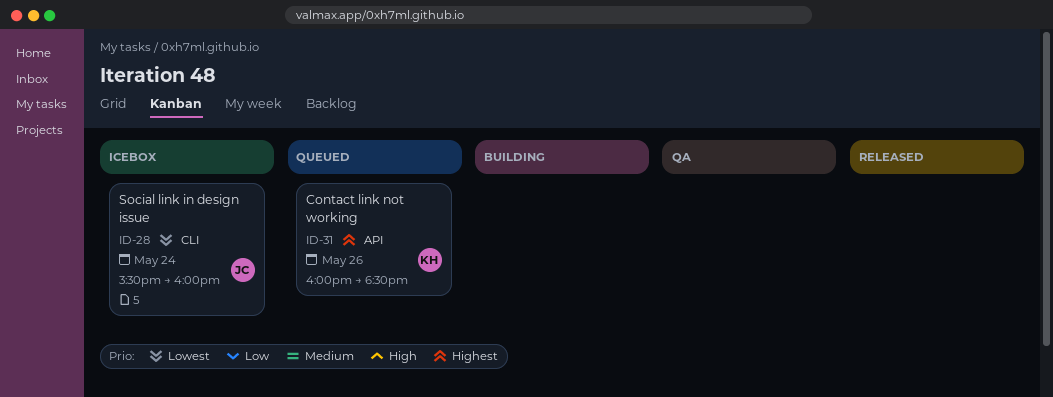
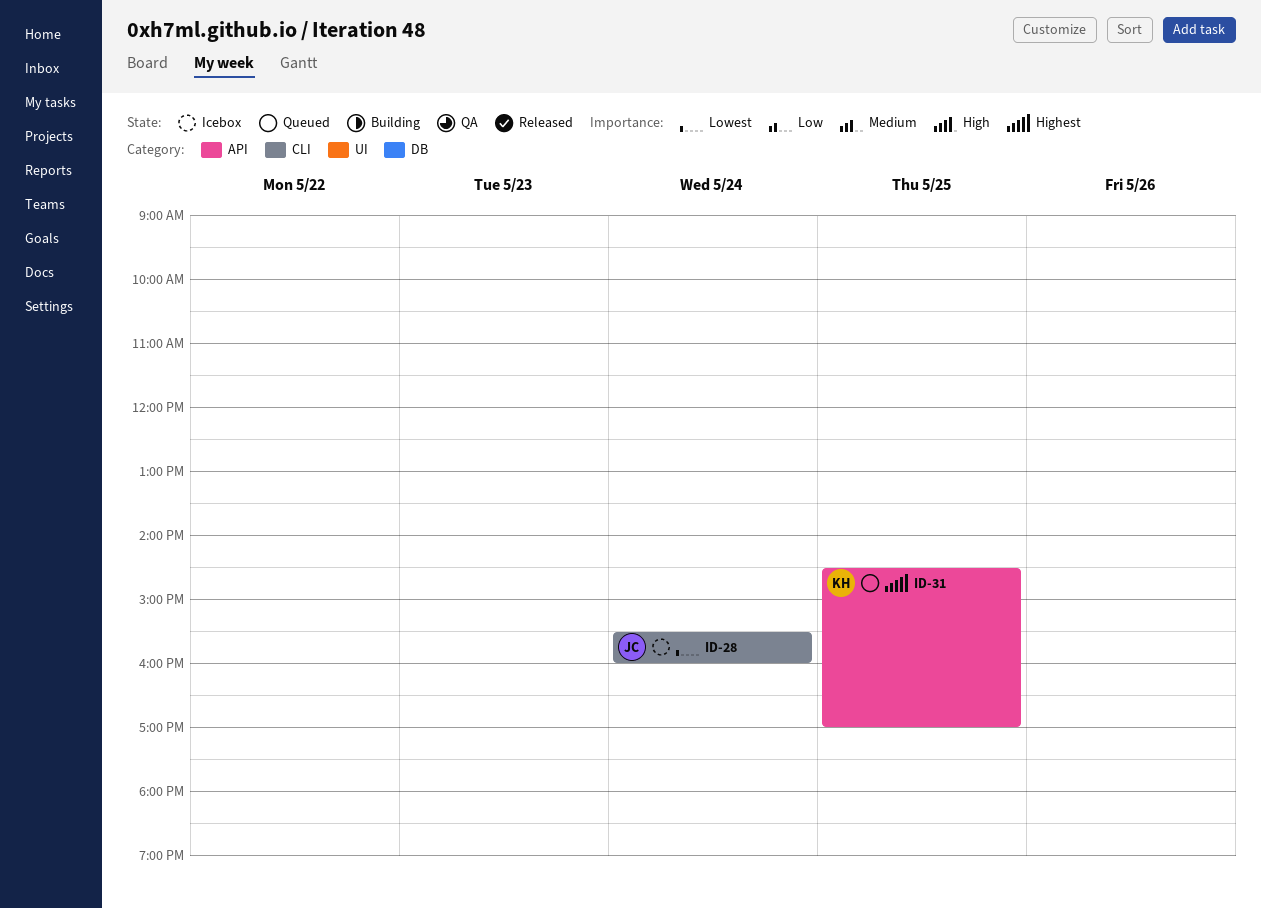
ID-31, day: May 26 -> May 25
ID-31, begins: 16:00 -> 14:30
ID-31, ends: 18:30 -> 17:00

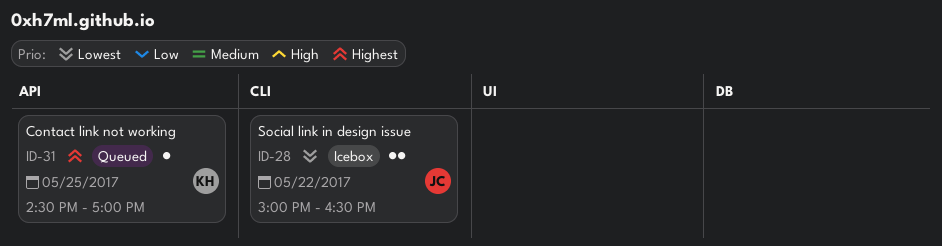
ID-28, day: May 24 -> May 22
ID-28, begins: 15:30 -> 15:00
ID-28, ends: 16:00 -> 16:30

